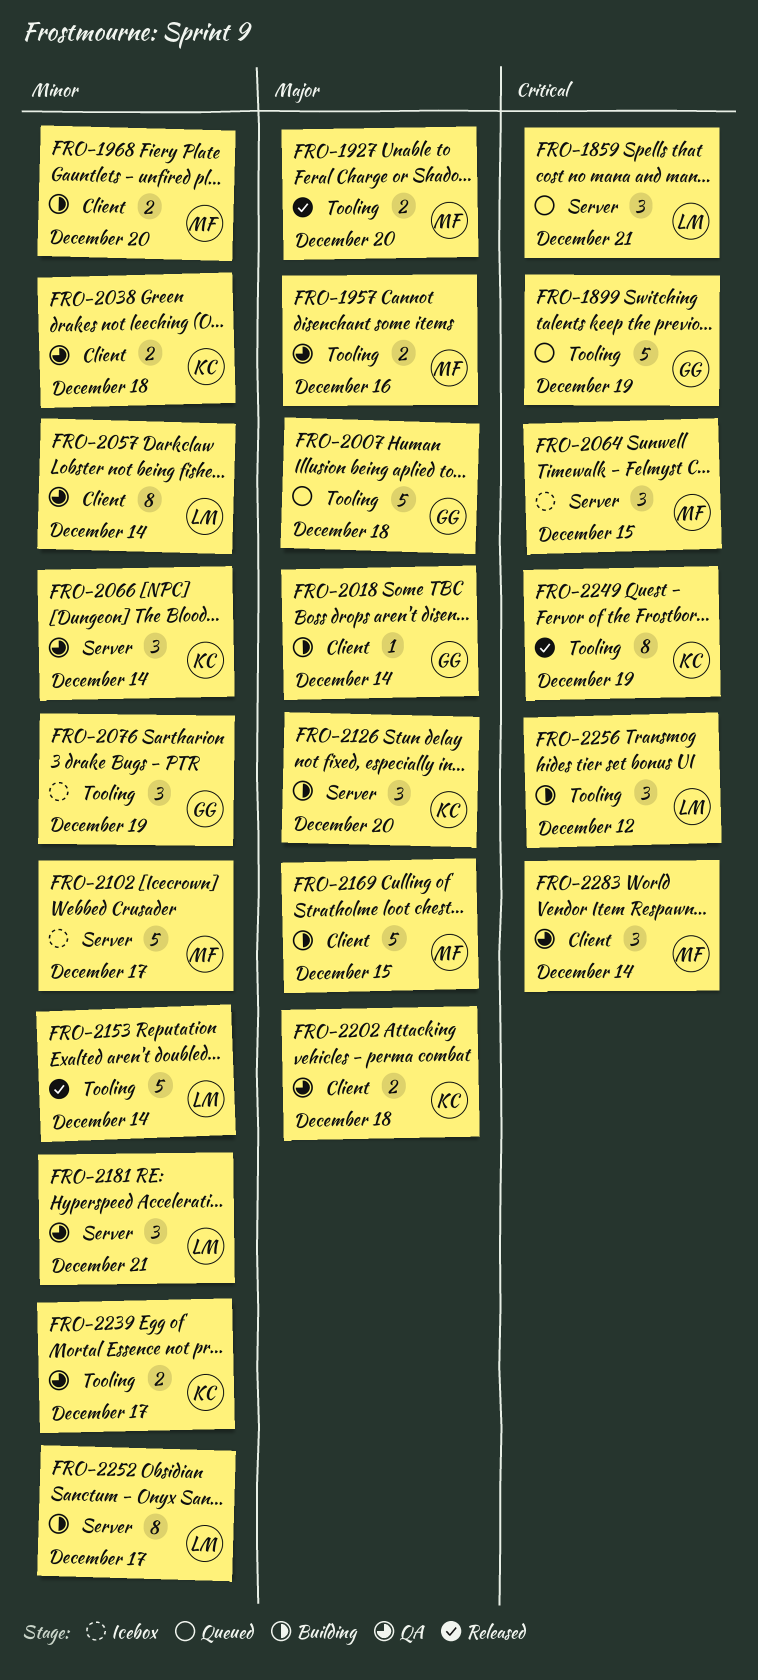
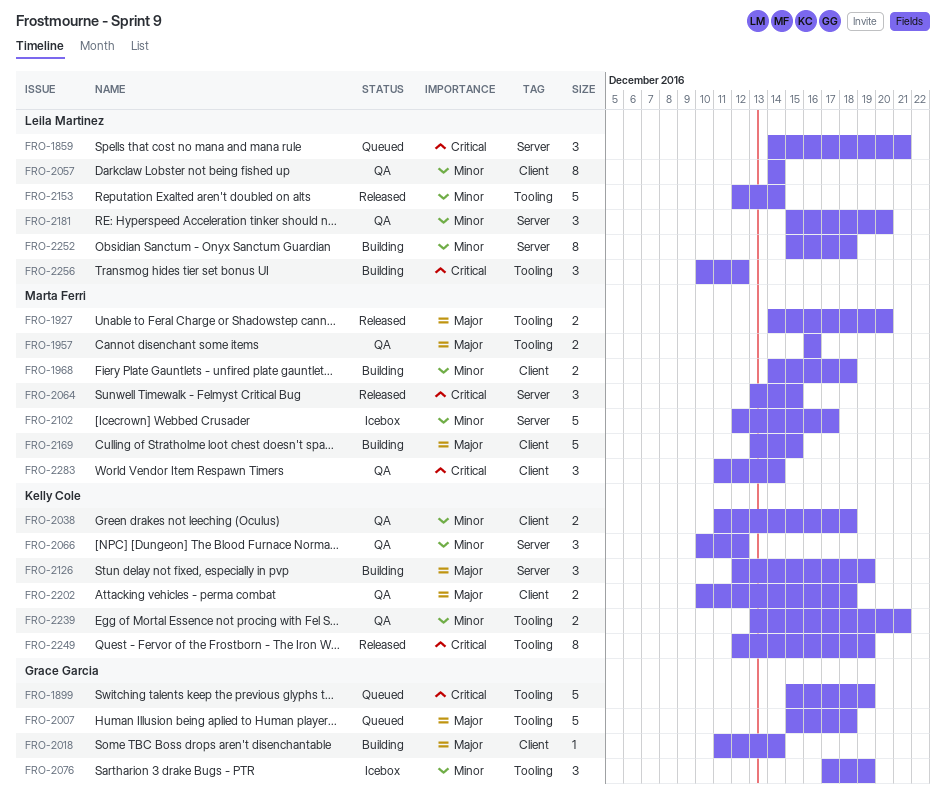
FRO-1968, due: Dec 20 -> Dec 18
FRO-2064, status: Icebox -> Released
FRO-2066, due: Dec 14 -> Dec 12
FRO-2126, due: Dec 20 -> Dec 19
FRO-2181, due: Dec 21 -> Dec 20
FRO-2239, due: Dec 17 -> Dec 21
FRO-2252, due: Dec 17 -> Dec 18

